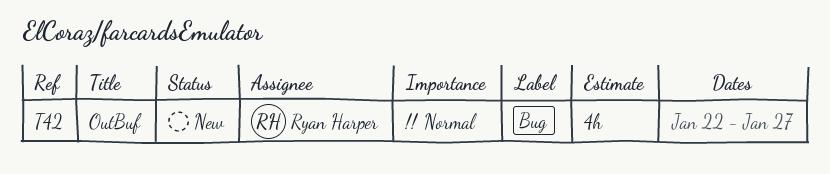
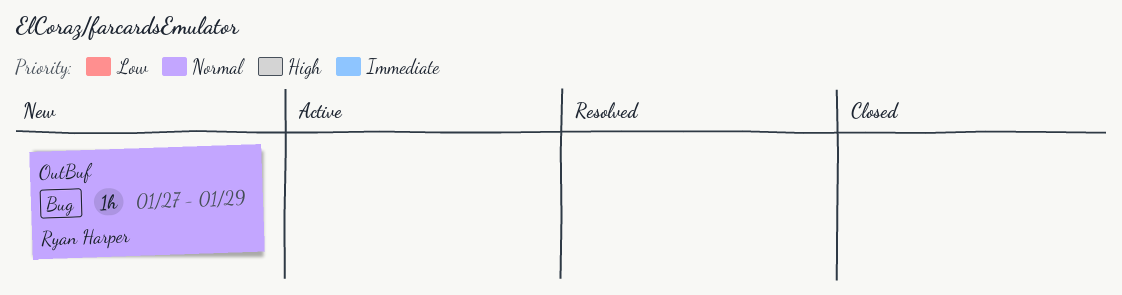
OutBuf, estimate: 4h -> 1h
OutBuf, start: Jan 22 -> Jan 27
OutBuf, due: Jan 27 -> Jan 29

